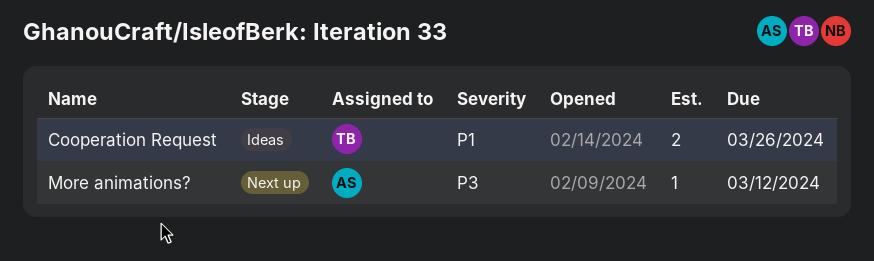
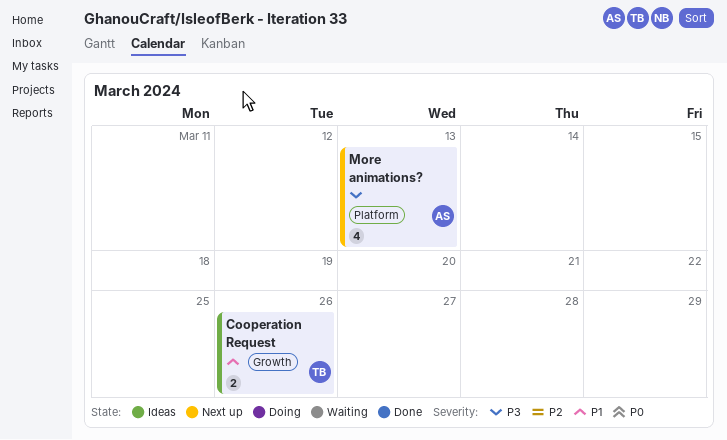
More animations?, estimate: 1 -> 4
More animations?, due: Mar 12 -> Mar 13

